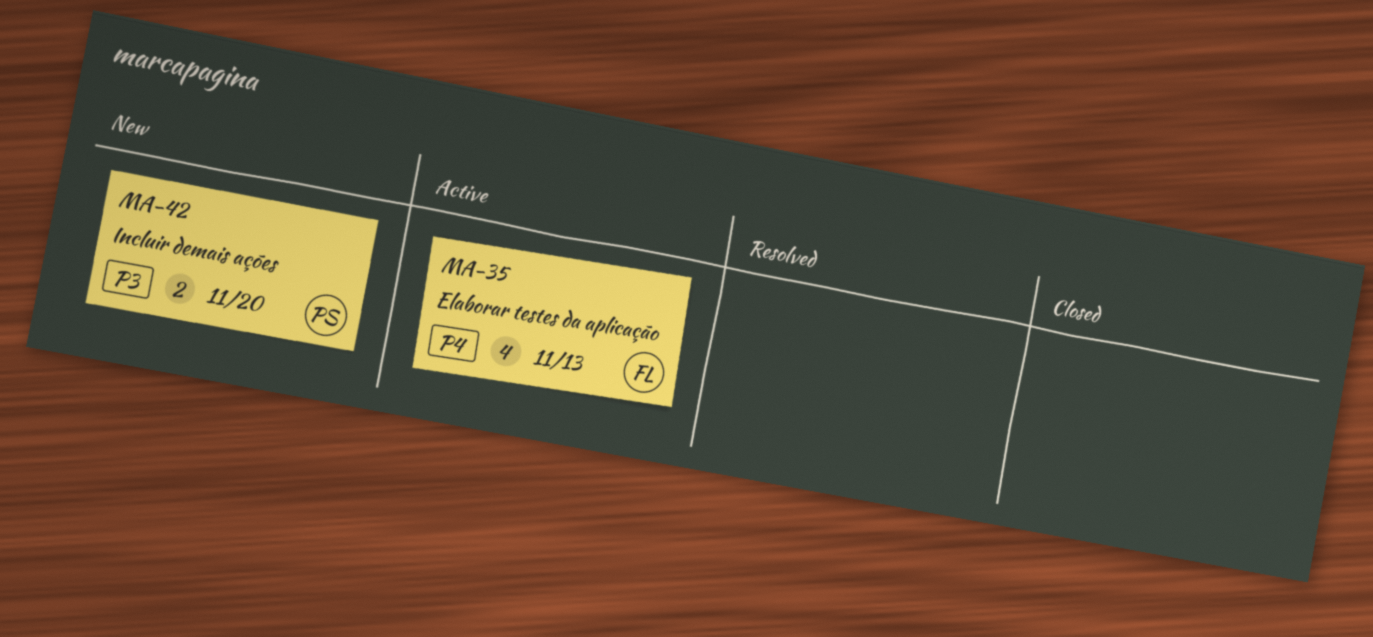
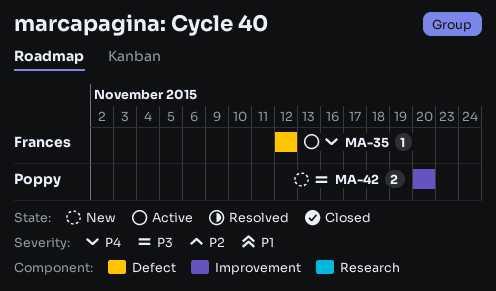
MA-35, estimate: 4 -> 1
MA-35, due: Nov 13 -> Nov 12

